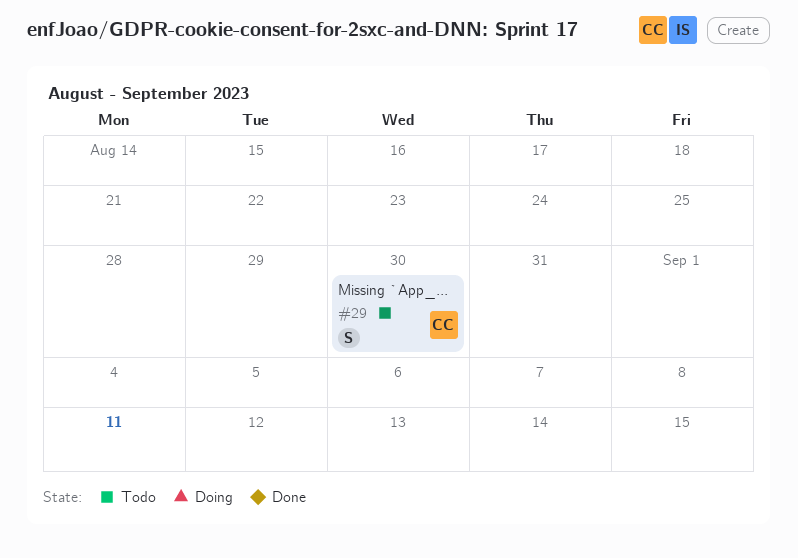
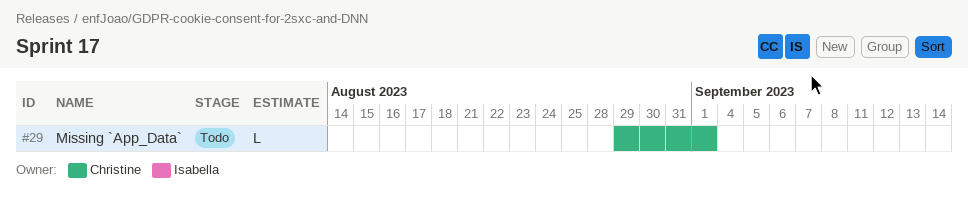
#29, estimate: S -> L
#29, due: Aug 30 -> Sep 1

